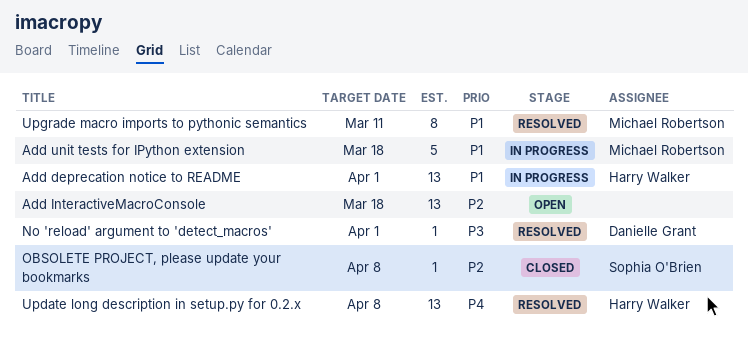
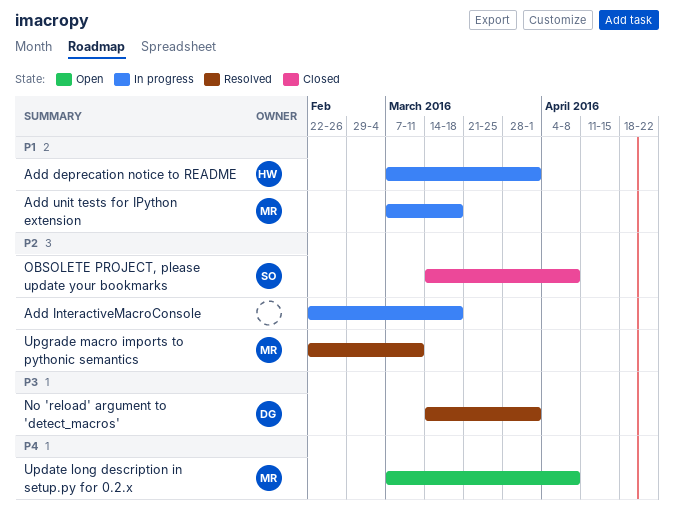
Add InteractiveMacroConsole, status: Open -> In progress
Update long description in setup.py for 0.2.x, status: Resolved -> Open
Update long description in setup.py for 0.2.x, owner: Harry Walker -> Michael Robertson
Upgrade macro imports to pythonic semantics, priority: P1 -> P2

